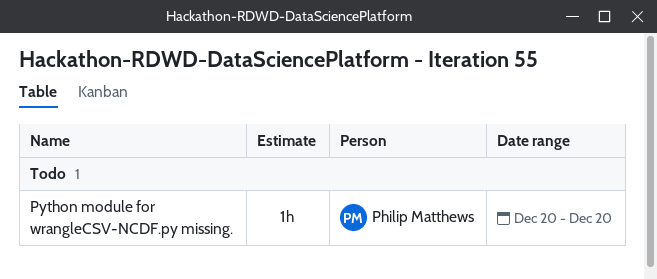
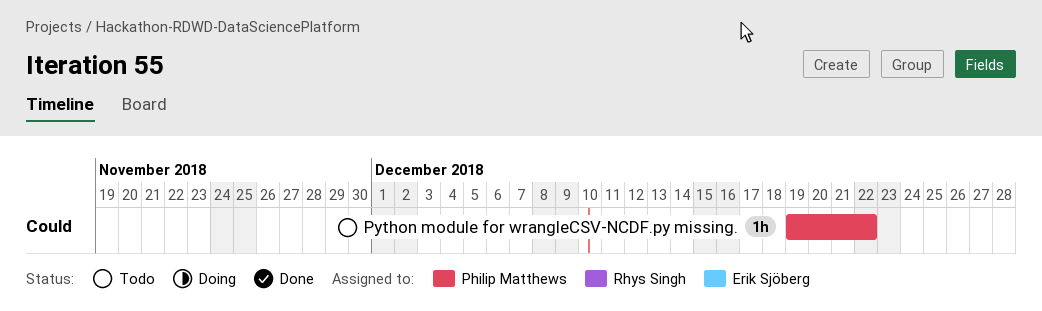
Python module for wrangleCSV-NCDF.py missing., start: Dec 20 -> Dec 19
Python module for wrangleCSV-NCDF.py missing., due: Dec 20 -> Dec 22

